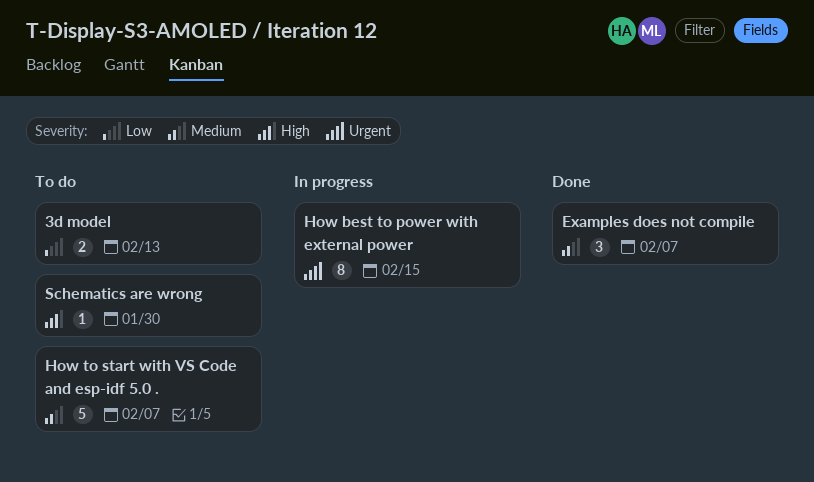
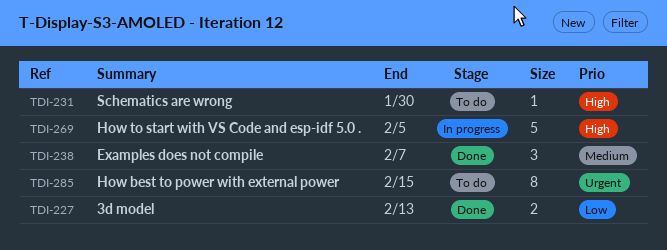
3d model, status: To do -> Done
How best to power with external power, status: In progress -> To do
How to start with VS Code and esp-idf 5.0 ., status: To do -> In progress
How to start with VS Code and esp-idf 5.0 ., priority: Medium -> High
How to start with VS Code and esp-idf 5.0 ., due: Feb 7 -> Feb 5

